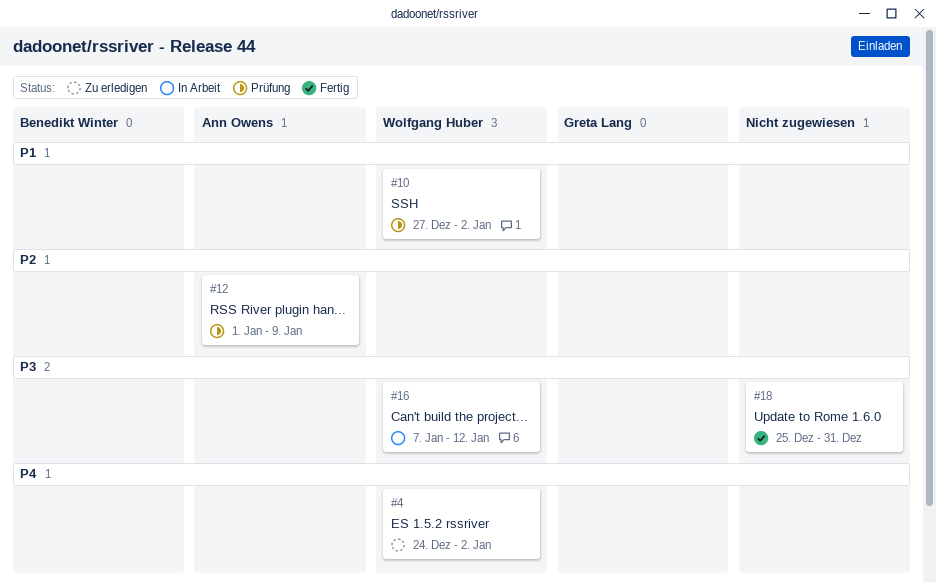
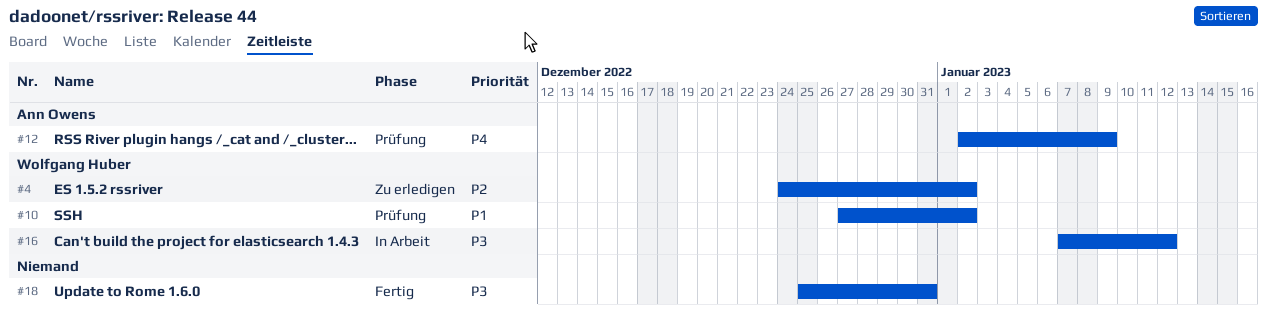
#4, priority: P4 -> P2
#12, priority: P2 -> P4
#12, start: Jan 1 -> Jan 2

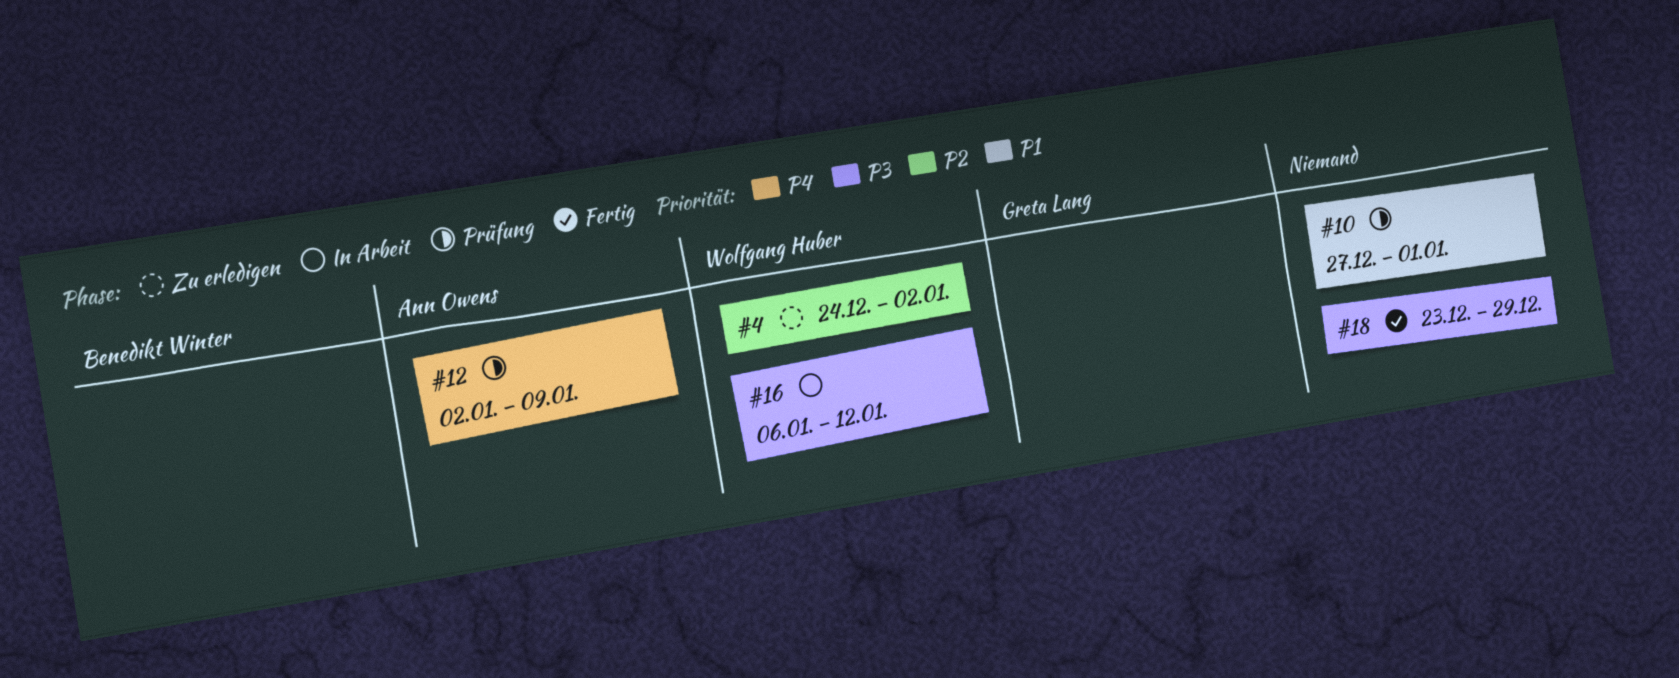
#10, owner: Wolfgang Huber -> none
#10, due: Jan 2 -> Jan 1
#16, start: Jan 7 -> Jan 6
#18, start: Dec 25 -> Dec 23
#18, due: Dec 31 -> Dec 29

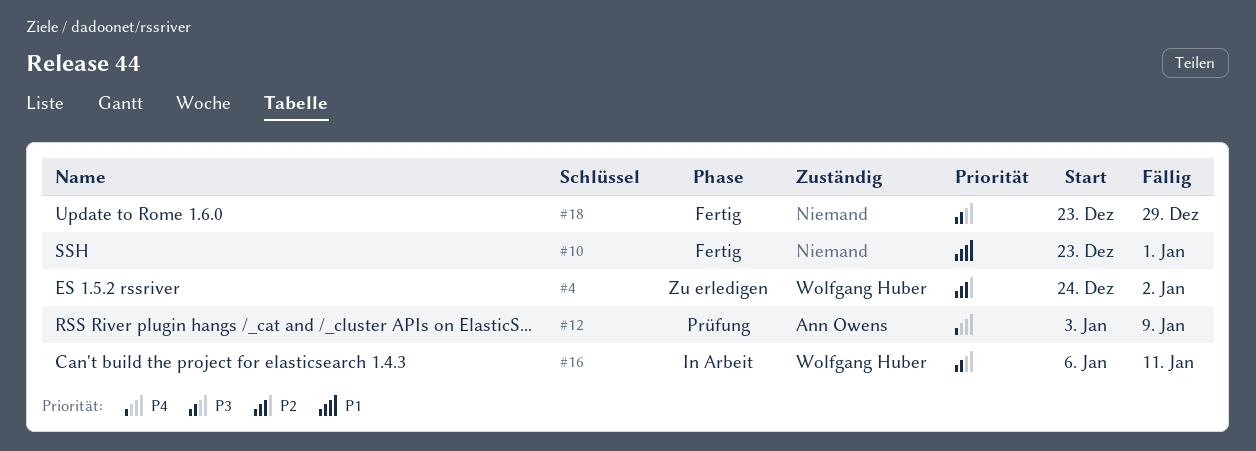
#10, status: Prüfung -> Fertig
#10, start: Dec 27 -> Dec 23
#12, start: Jan 2 -> Jan 3
#16, due: Jan 12 -> Jan 11

